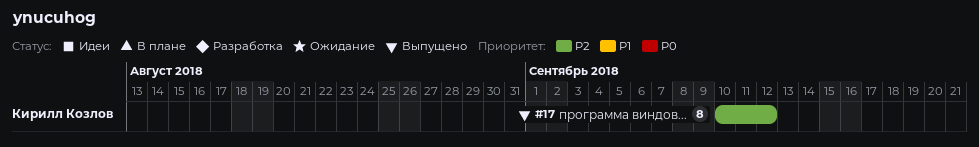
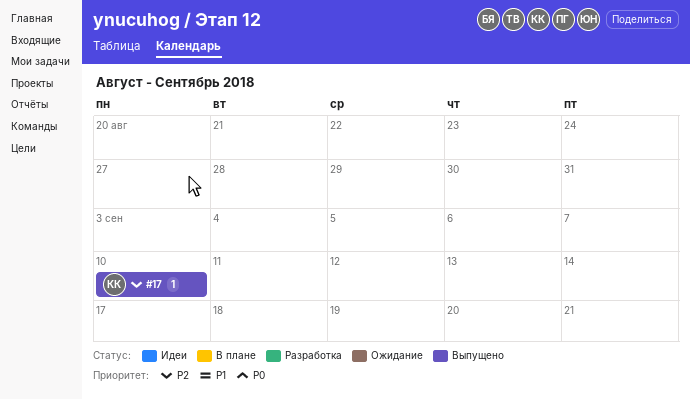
#17, estimate: 8 -> 1
#17, due: Sep 12 -> Sep 10

